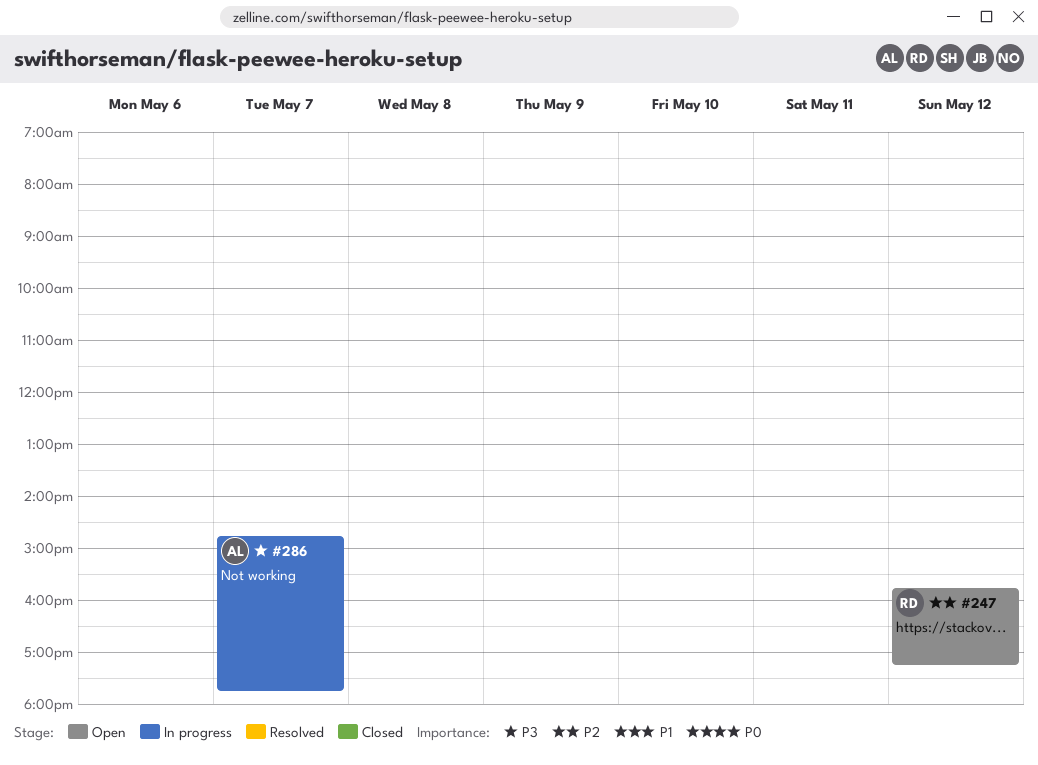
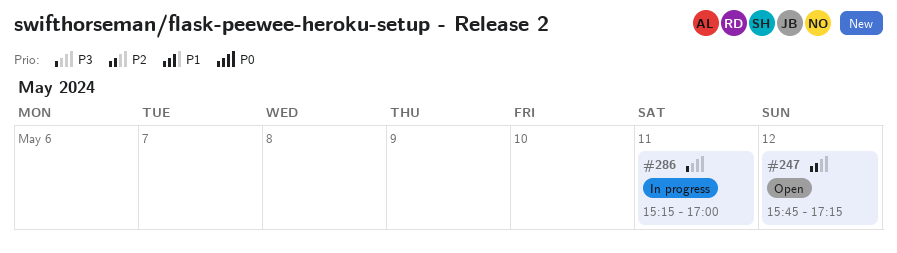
#286, day: May 7 -> May 11
#286, begins: 14:45 -> 15:15
#286, ends: 17:45 -> 17:00

